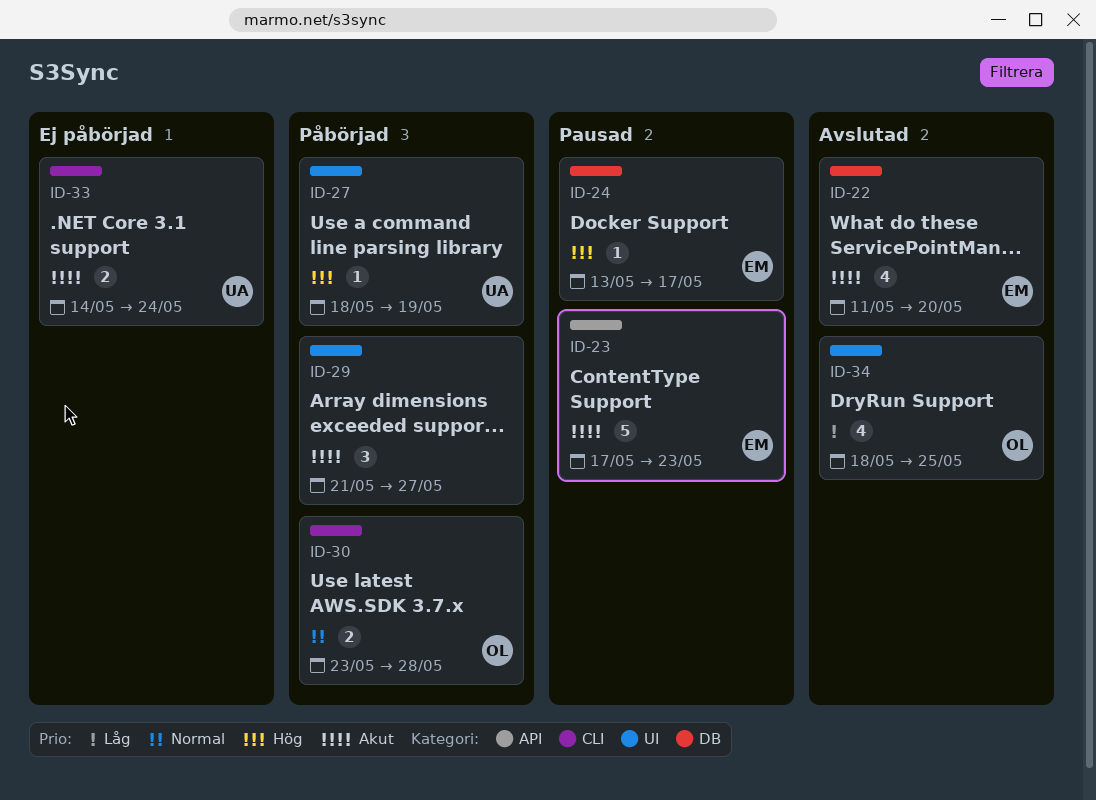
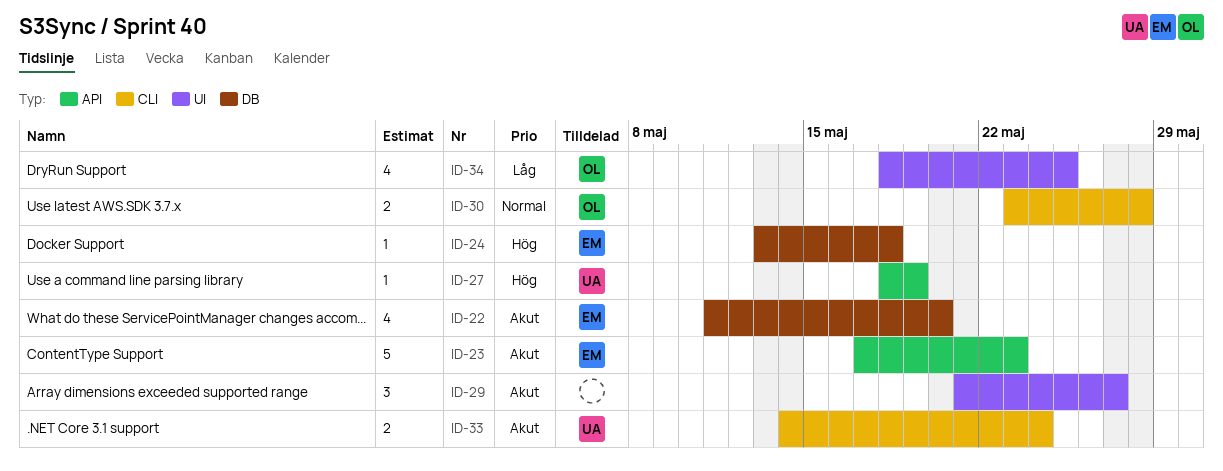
ID-24, due: May 17 -> May 18
ID-27, label: UI -> API

